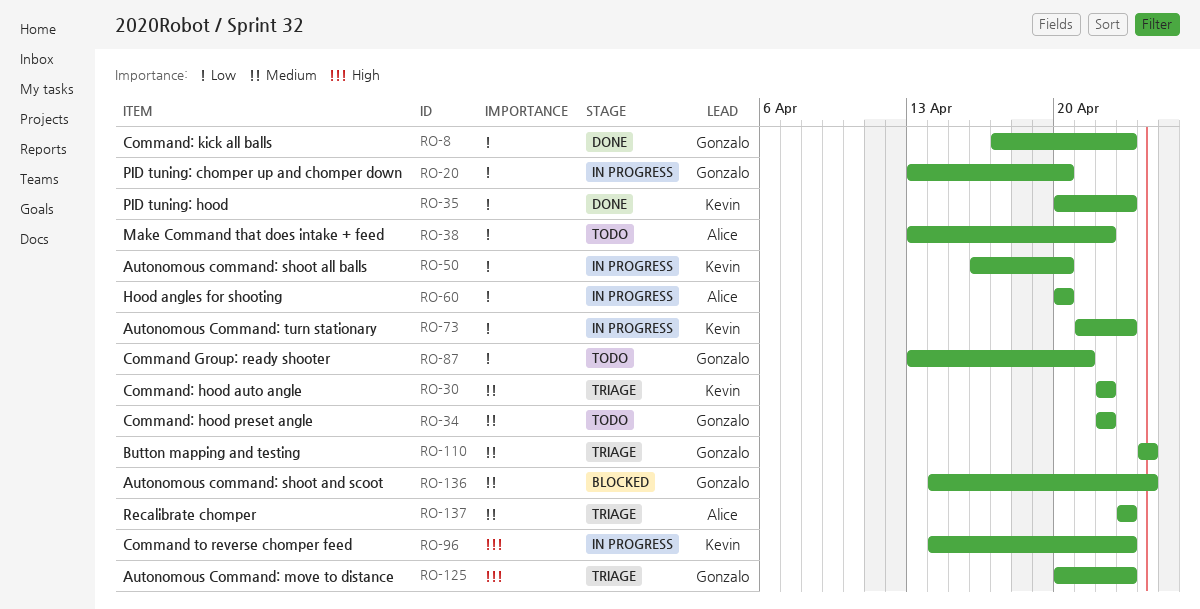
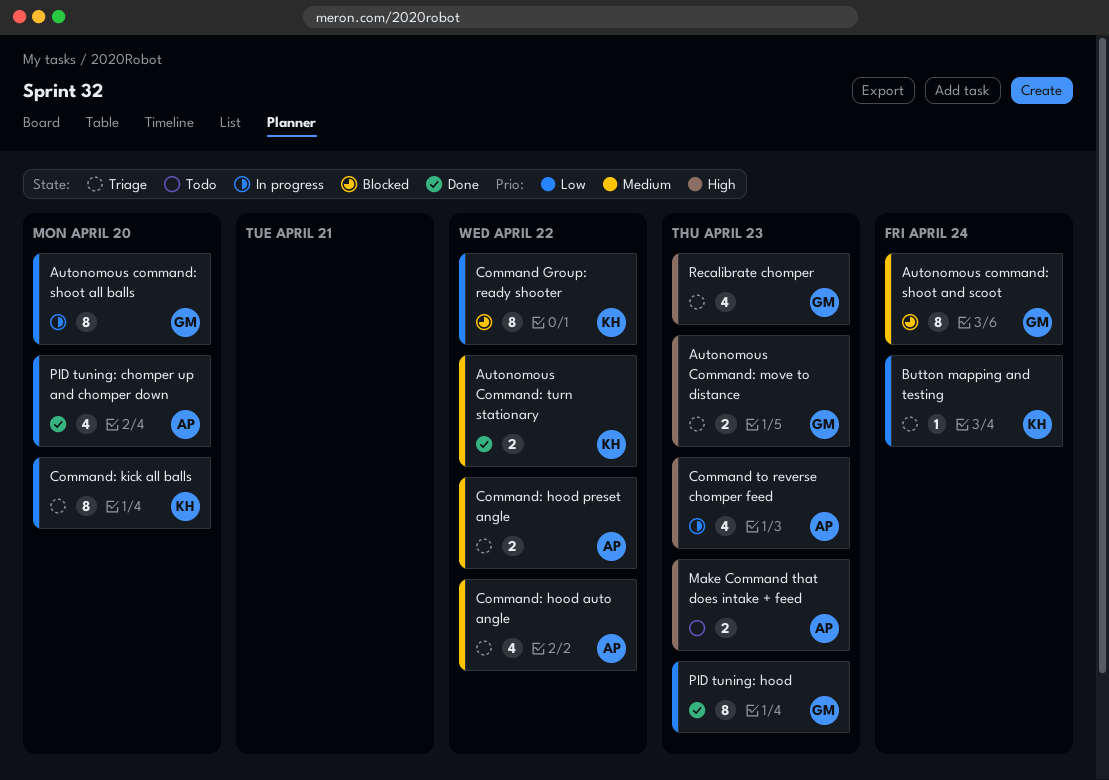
Autonomous command: shoot all balls, owner: Kevin -> Gonzalo
Autonomous Command: turn stationary, status: In progress -> Done
Autonomous Command: turn stationary, priority: Low -> Medium
Autonomous Command: turn stationary, due: Apr 23 -> Apr 22
Button mapping and testing, owner: Gonzalo -> Kevin
Button mapping and testing, priority: Medium -> Low
Command Group: ready shooter, status: Todo -> Blocked
Command Group: ready shooter, owner: Gonzalo -> Kevin
Command Group: ready shooter, due: Apr 21 -> Apr 22
Command to reverse chomper feed, owner: Kevin -> Alice
Command: hood auto angle, owner: Kevin -> Alice
Command: hood preset angle, status: Todo -> Triage
Command: hood preset angle, owner: Gonzalo -> Alice
Command: kick all balls, status: Done -> Triage
Command: kick all balls, owner: Gonzalo -> Kevin
Command: kick all balls, due: Apr 23 -> Apr 20
Hood angles for shooting: present -> none
Make Command that does intake + feed, priority: Low -> High
Make Command that does intake + feed, due: Apr 22 -> Apr 23
PID tuning: chomper up and chomper down, status: In progress -> Done
PID tuning: chomper up and chomper down, owner: Gonzalo -> Alice
PID tuning: hood, owner: Kevin -> Gonzalo
Recalibrate chomper, owner: Alice -> Gonzalo
Recalibrate chomper, priority: Medium -> High

